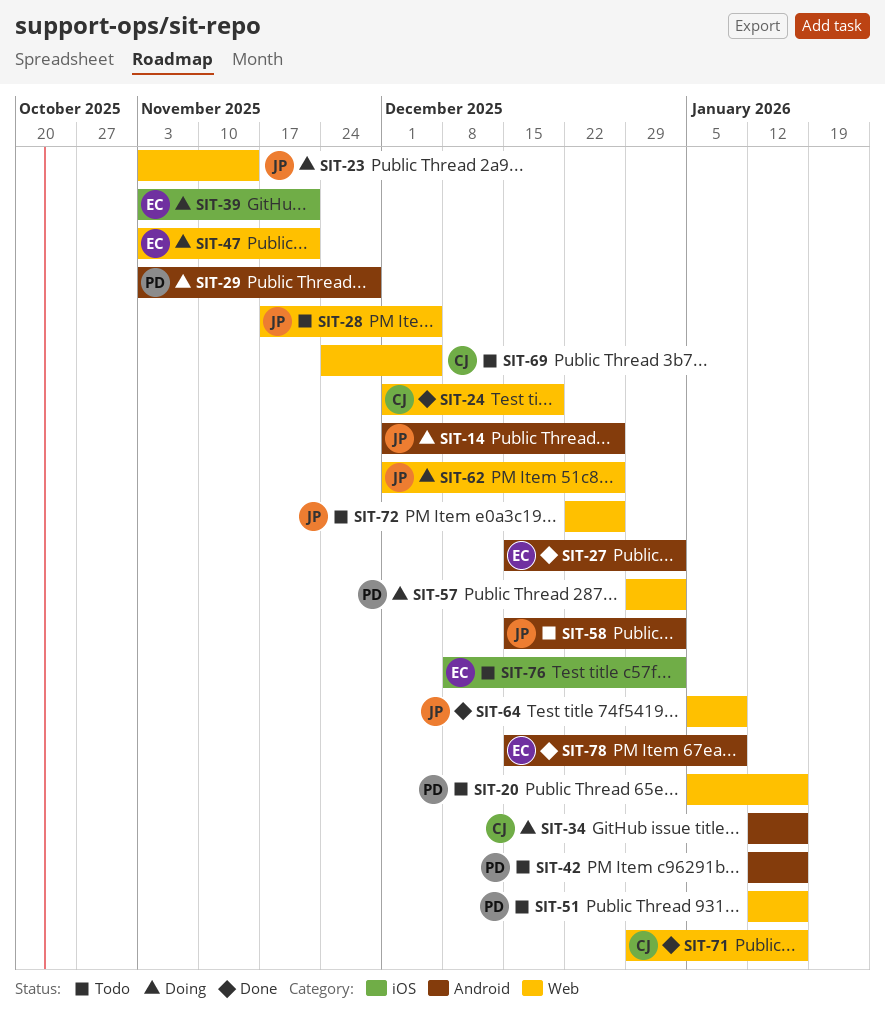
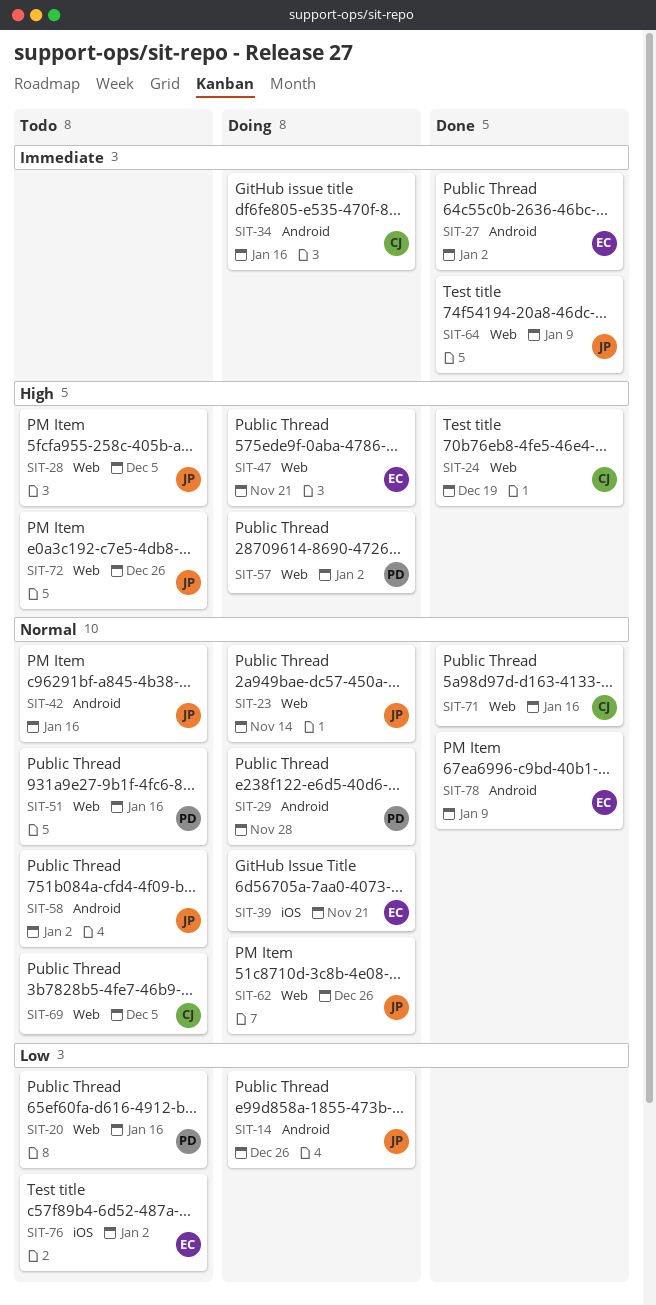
SIT-42, owner: PD -> JP

